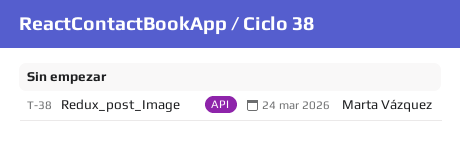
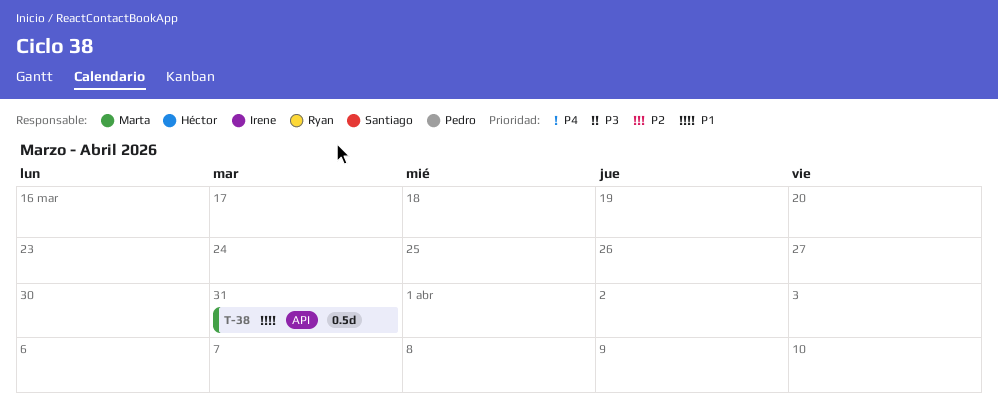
T-38, due: Mar 24 -> Mar 31

